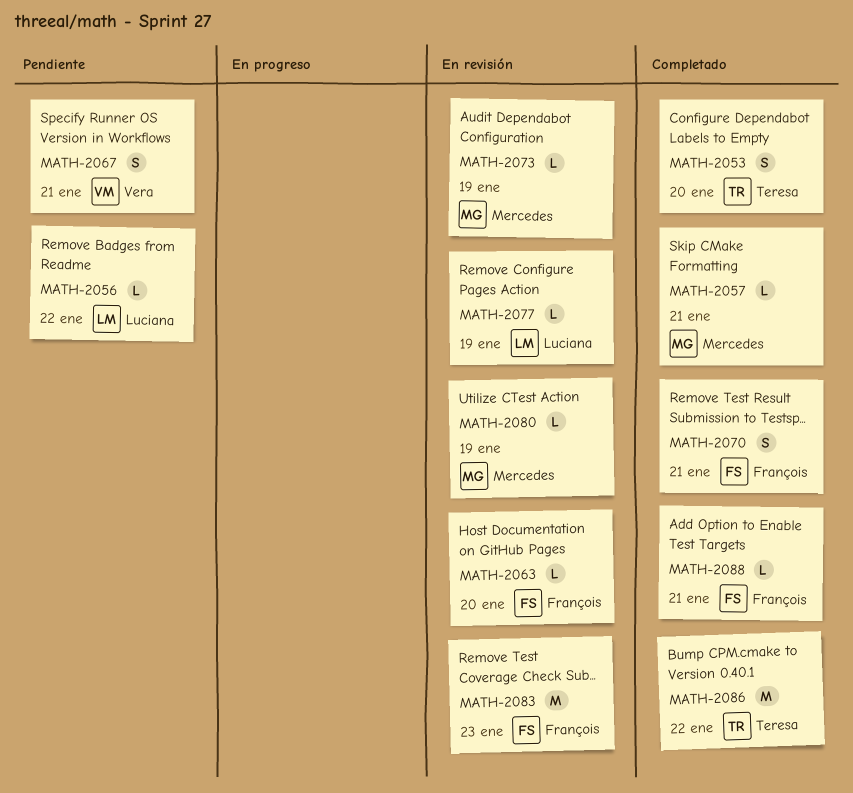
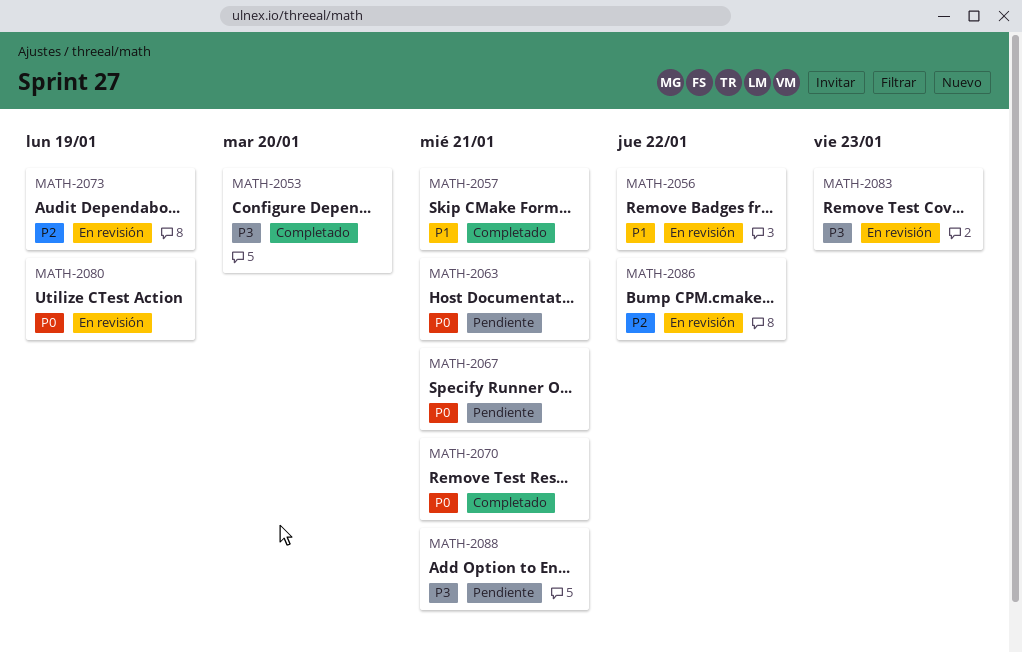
MATH-2056, status: Pendiente -> En revisión
MATH-2063, status: En revisión -> Pendiente
MATH-2063, due: Jan 20 -> Jan 21
MATH-2077: present -> none
MATH-2086, status: Completado -> En revisión
MATH-2088, status: Completado -> Pendiente

